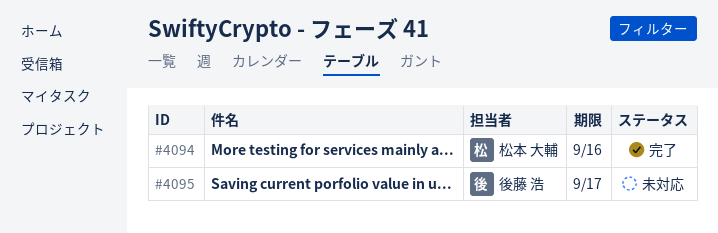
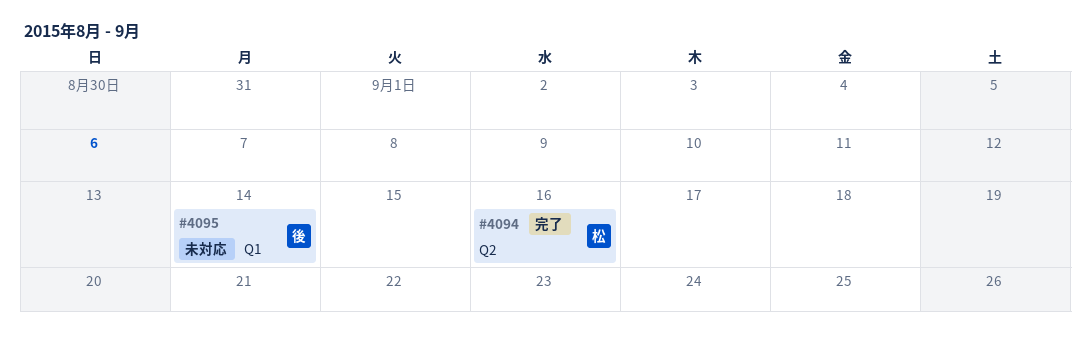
#4095, due: Sep 17 -> Sep 14

